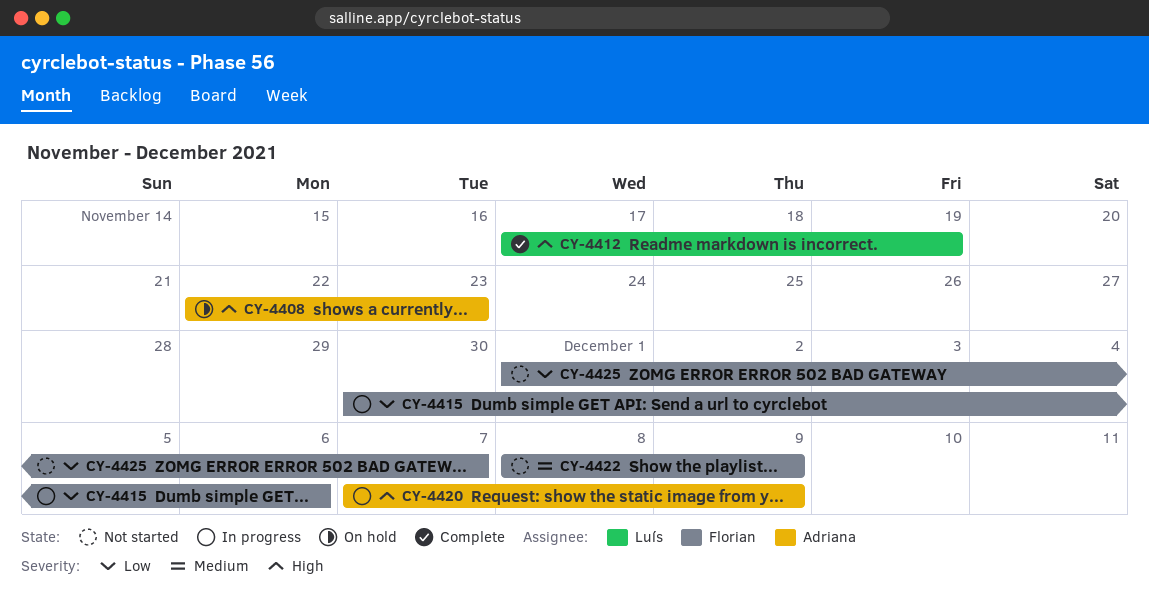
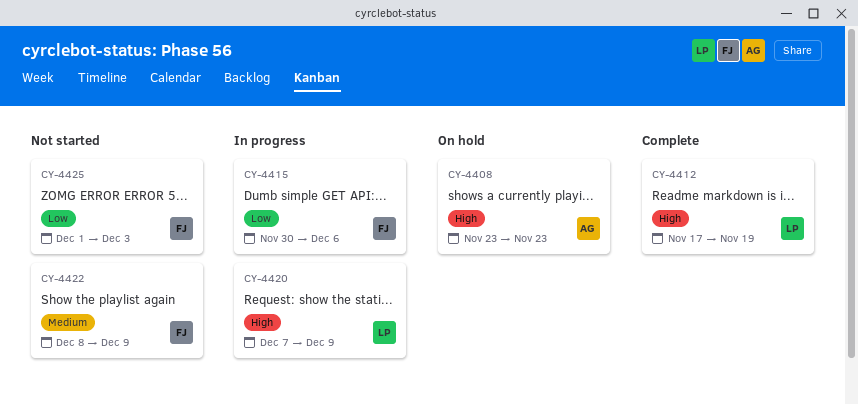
CY-4408, start: Nov 22 -> Nov 23
CY-4420, owner: Adriana -> Luís
CY-4425, due: Dec 7 -> Dec 3

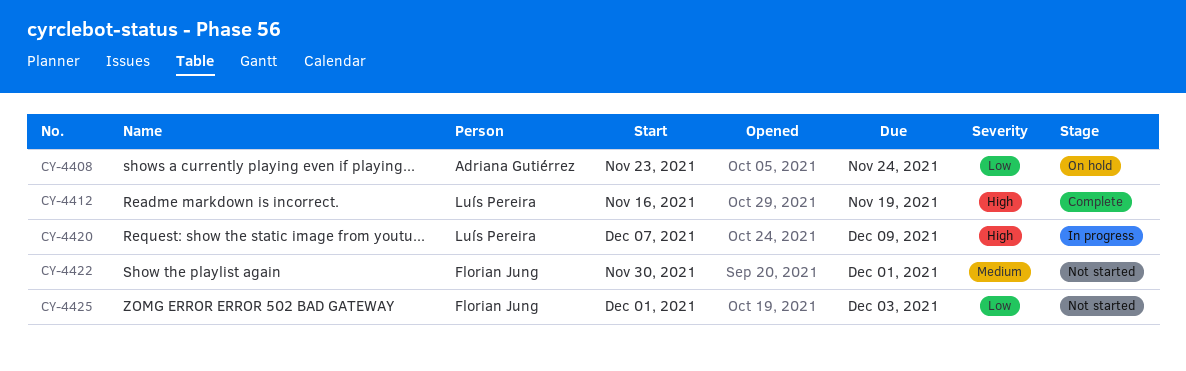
CY-4408, priority: High -> Low
CY-4408, due: Nov 23 -> Nov 24
CY-4412, start: Nov 17 -> Nov 16
CY-4415: present -> none
CY-4422, start: Dec 8 -> Nov 30
CY-4422, due: Dec 9 -> Dec 1

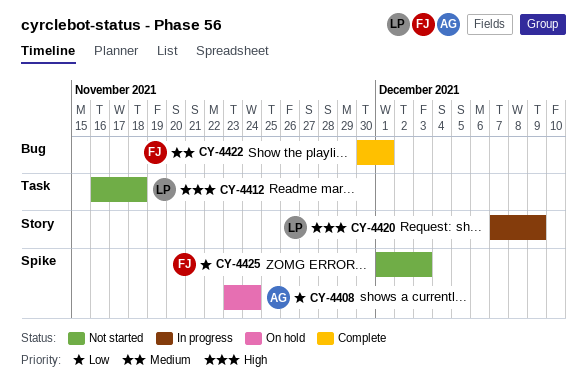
CY-4412, status: Complete -> Not started
CY-4412, due: Nov 19 -> Nov 18
CY-4422, status: Not started -> Complete

